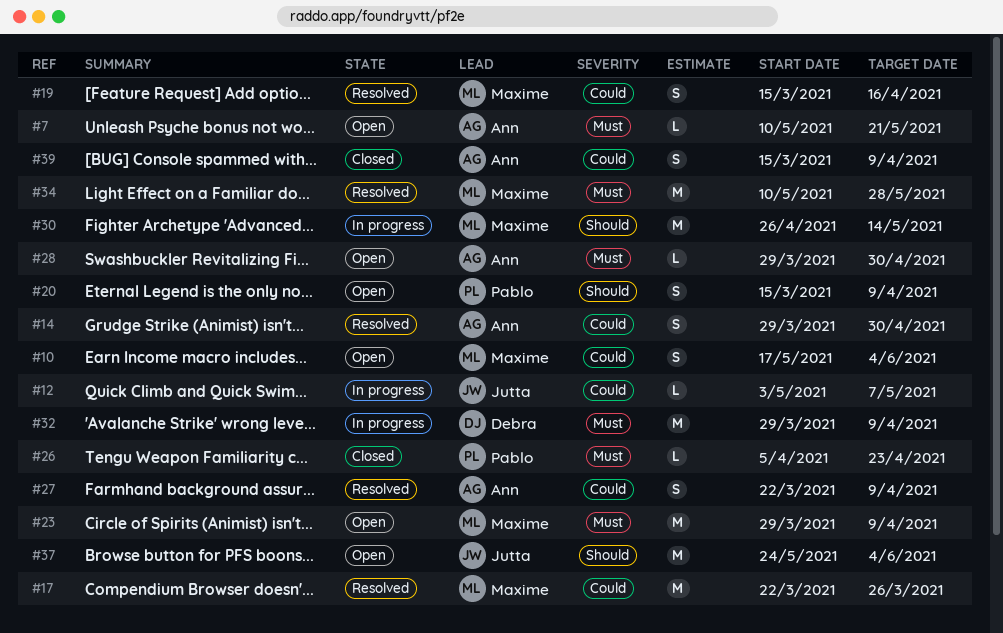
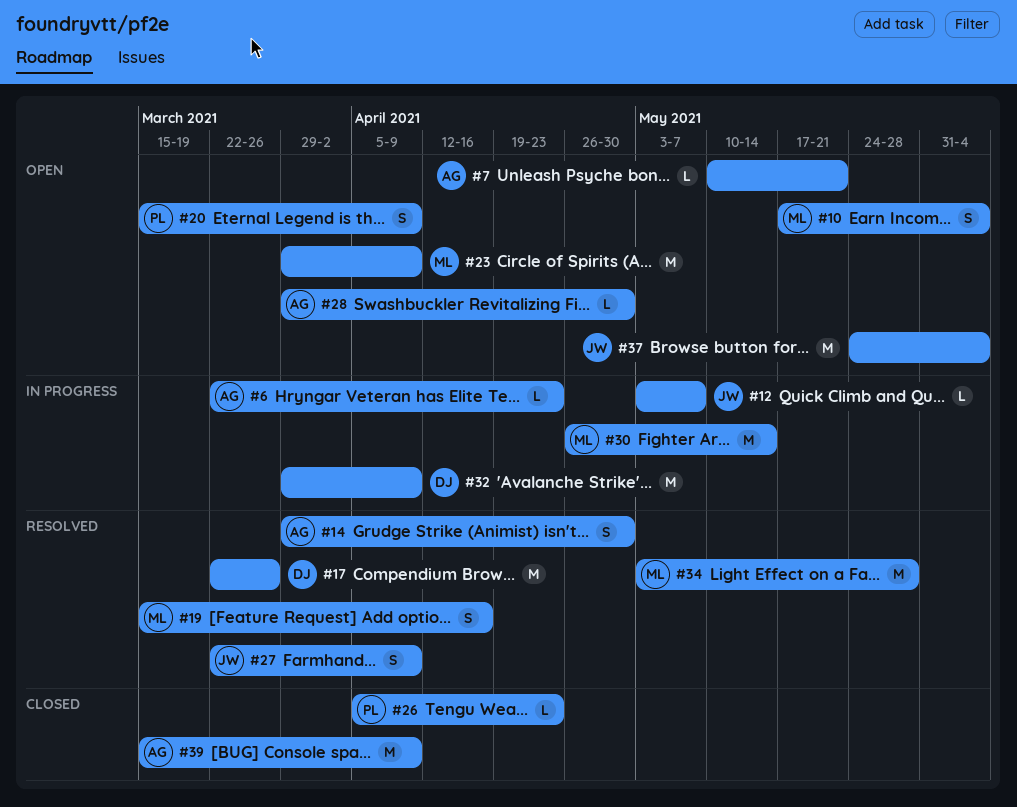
#6: none -> present
#17, owner: Maxime -> Debra
#27, owner: Ann -> Jutta
#34, start: May 10 -> May 3
#39, estimate: S -> M

